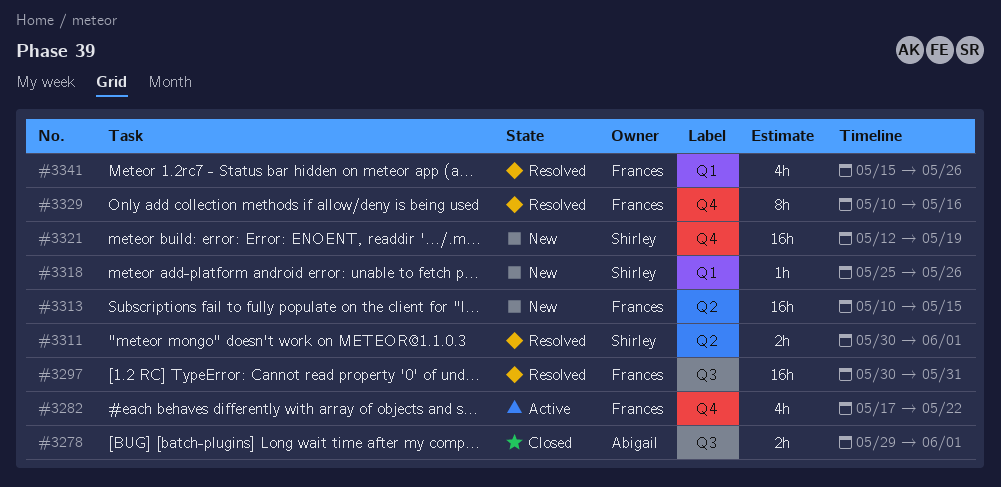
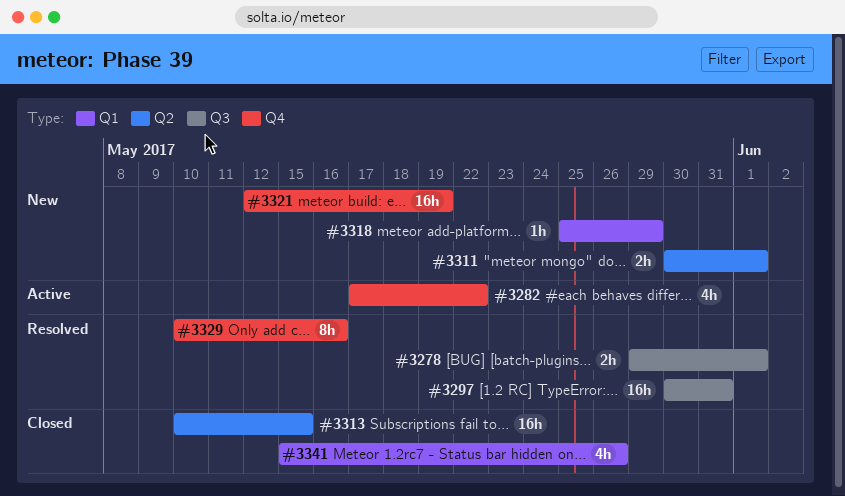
#3278, status: Closed -> Resolved
#3311, status: Resolved -> New
#3313, status: New -> Closed
#3318, due: May 26 -> May 29
#3341, status: Resolved -> Closed

